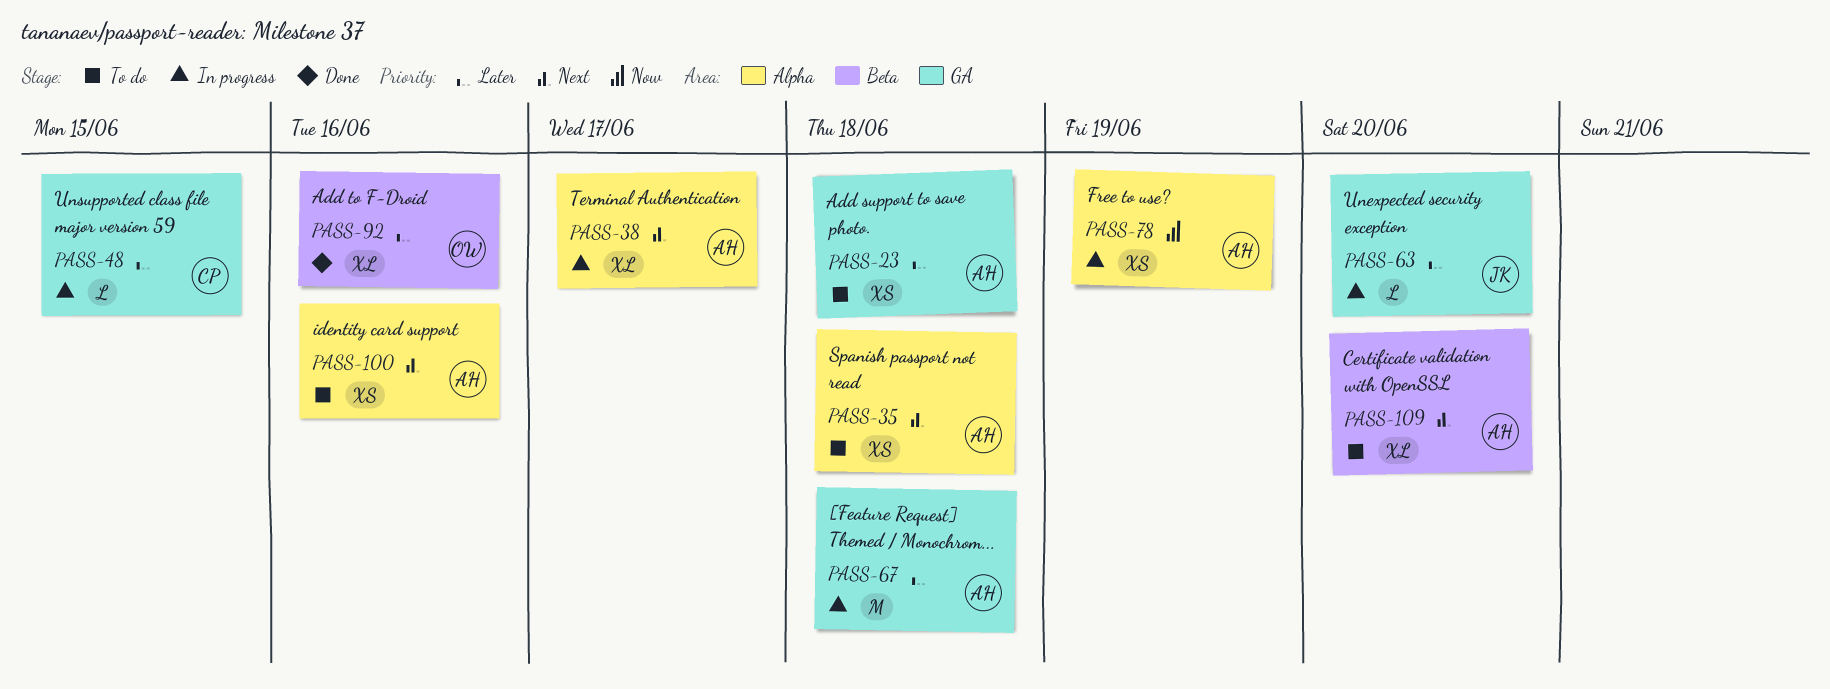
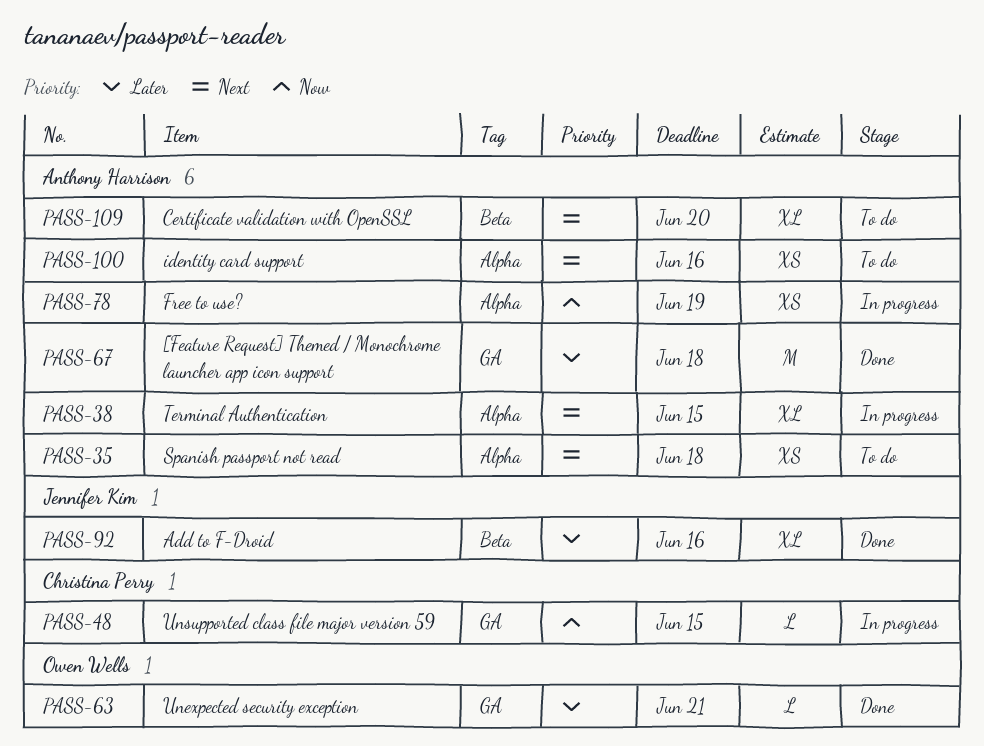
PASS-23: present -> none
PASS-38, due: Jun 17 -> Jun 15
PASS-48, priority: Later -> Now
PASS-63, status: In progress -> Done
PASS-63, owner: Jennifer Kim -> Owen Wells
PASS-63, due: Jun 20 -> Jun 21
PASS-67, status: In progress -> Done
PASS-92, owner: Owen Wells -> Jennifer Kim

